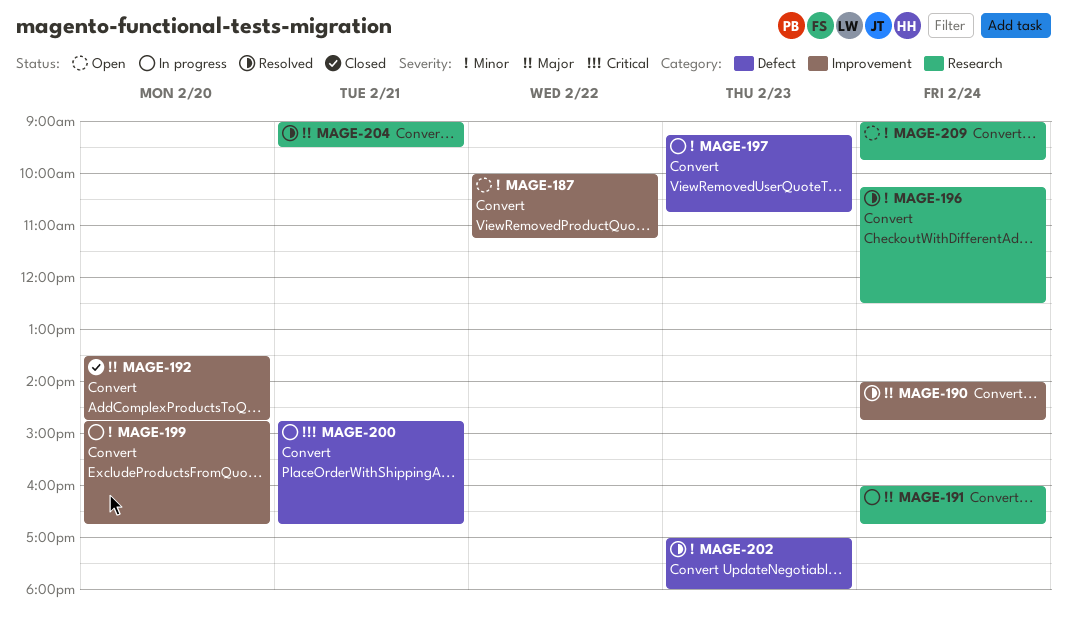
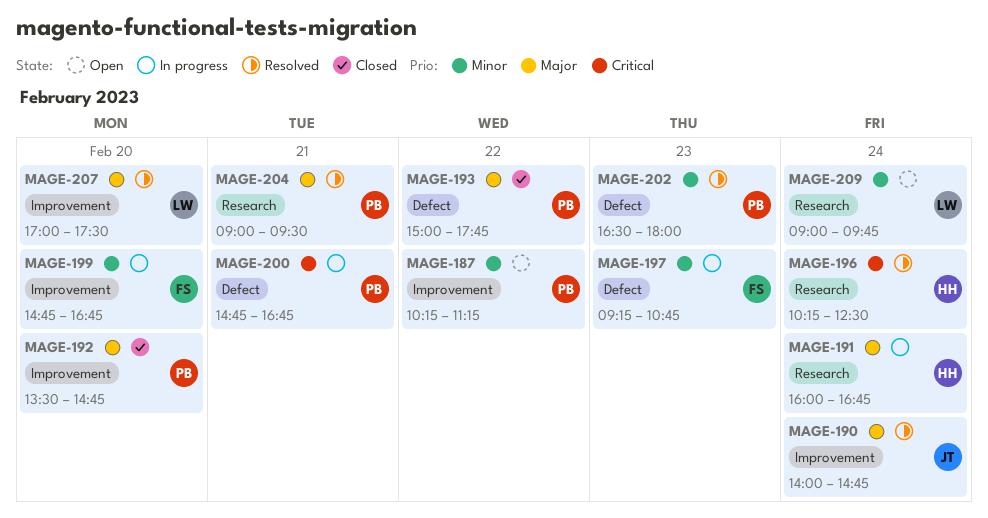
MAGE-187, begins: 10:00 -> 10:15
MAGE-193: none -> present
MAGE-196, priority: Minor -> Critical
MAGE-202, begins: 17:00 -> 16:30
MAGE-207: none -> present

